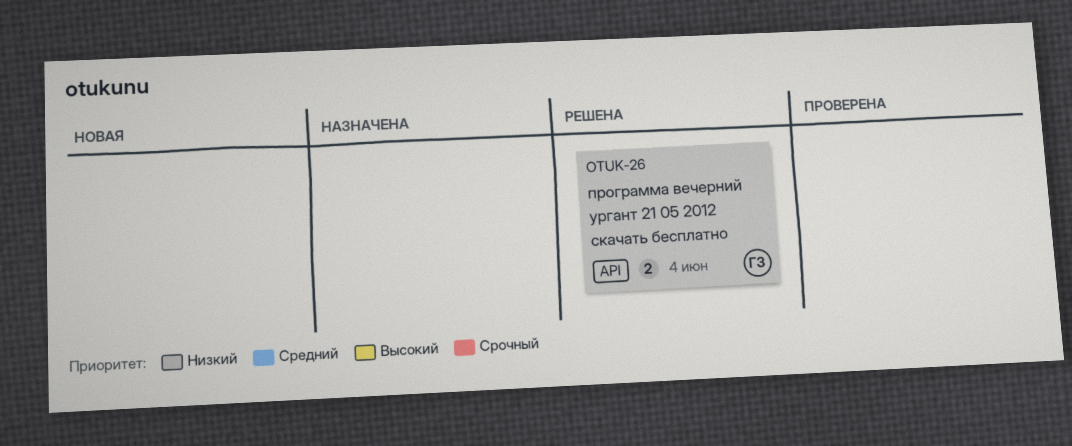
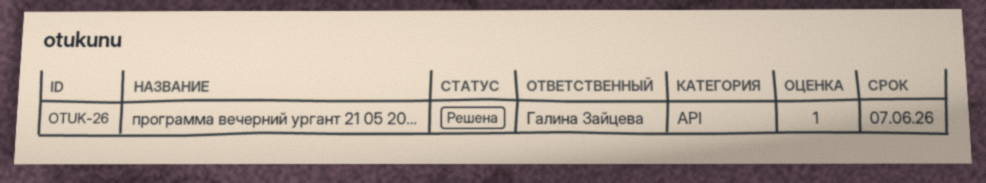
OTUK-26, estimate: 2 -> 1
OTUK-26, due: Jun 4 -> Jun 7

